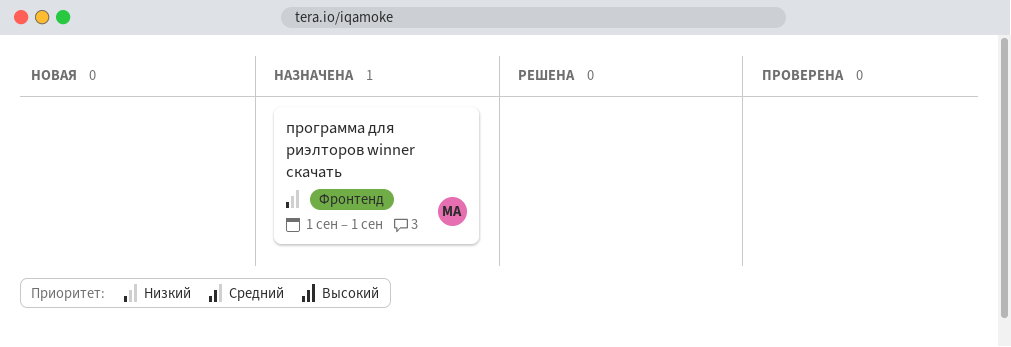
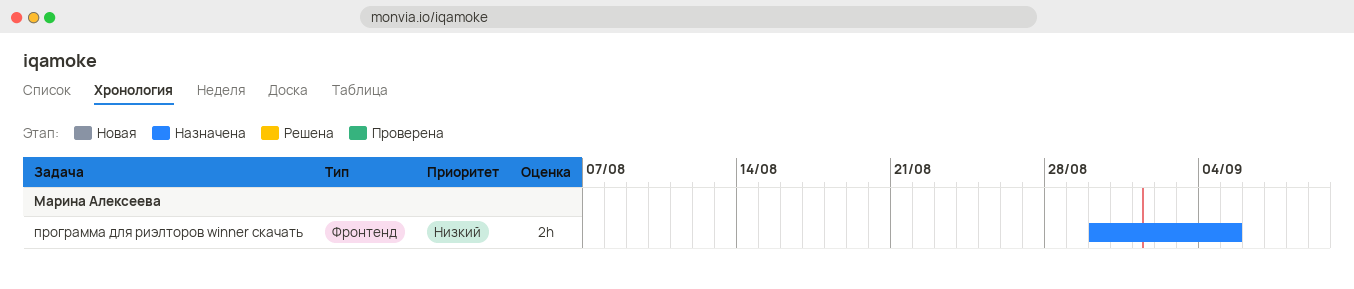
программа для риэлторов winner скачать, start: Sep 1 -> Aug 30
программа для риэлторов winner скачать, due: Sep 1 -> Sep 5

